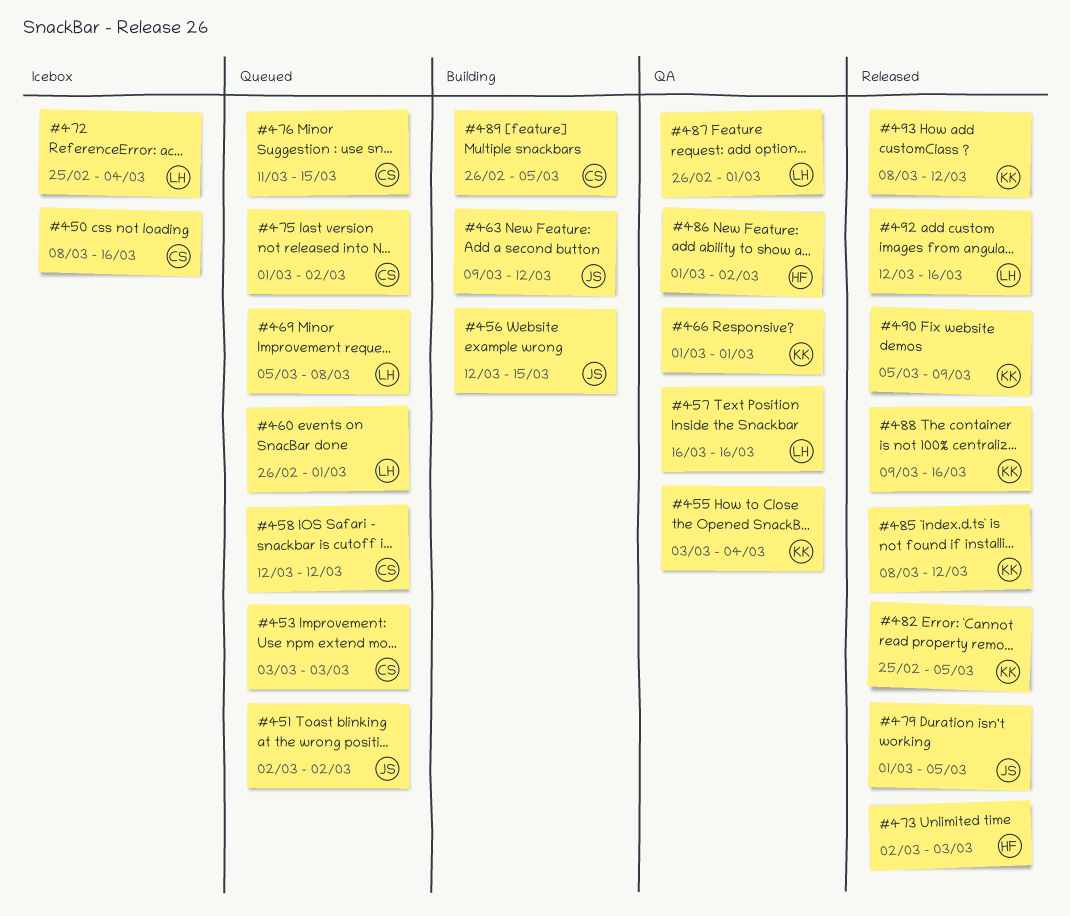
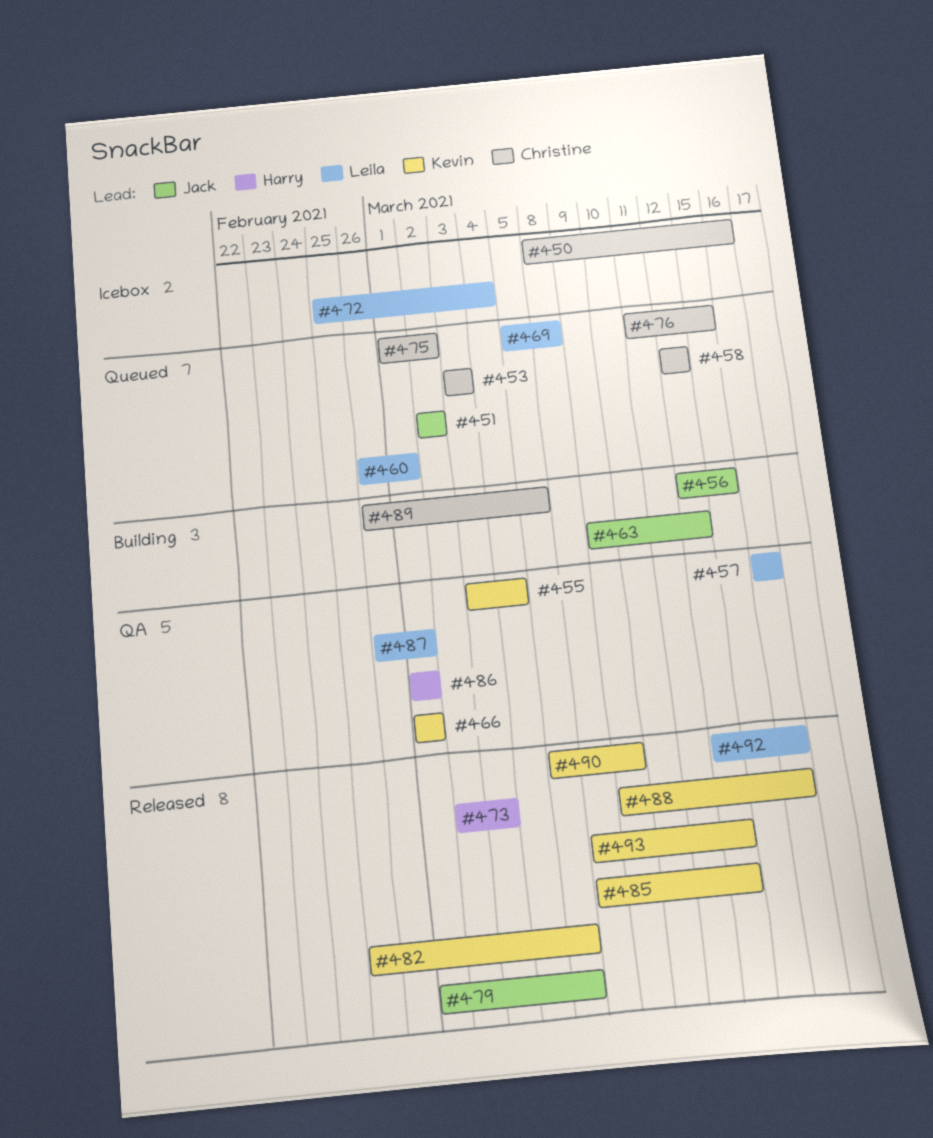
#486, due: Mar 2 -> Mar 1

